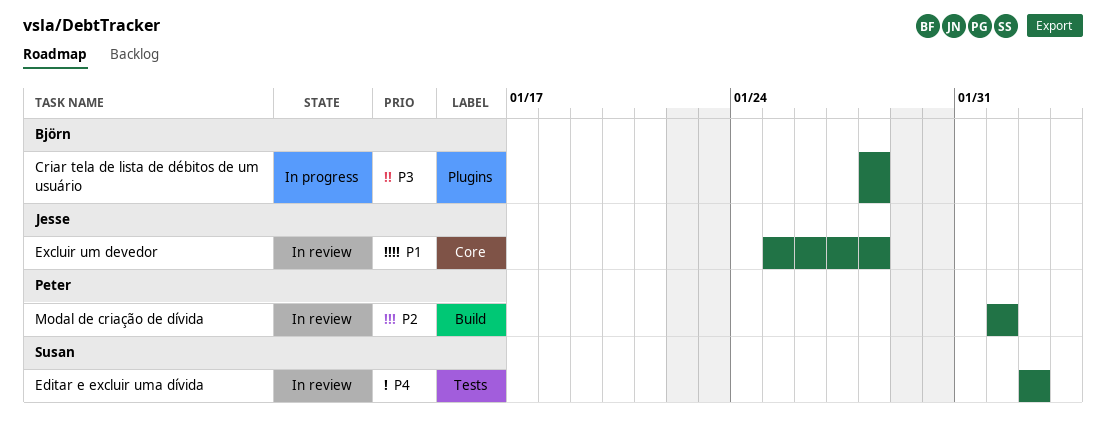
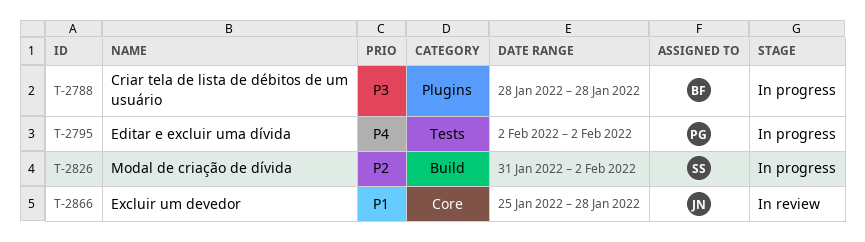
Editar e excluir uma dívida, status: In review -> In progress
Editar e excluir uma dívida, owner: Susan -> Peter
Modal de criação de dívida, status: In review -> In progress
Modal de criação de dívida, owner: Peter -> Susan
Modal de criação de dívida, start: Feb 1 -> Jan 31
Modal de criação de dívida, due: Feb 1 -> Feb 2

